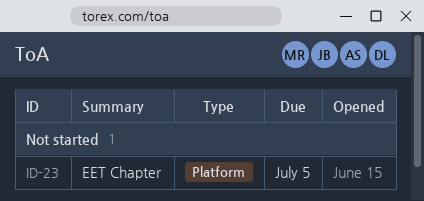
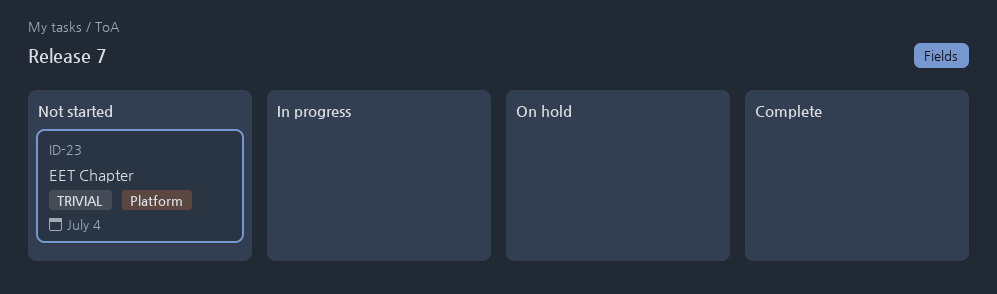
ID-23, due: Jul 5 -> Jul 4

